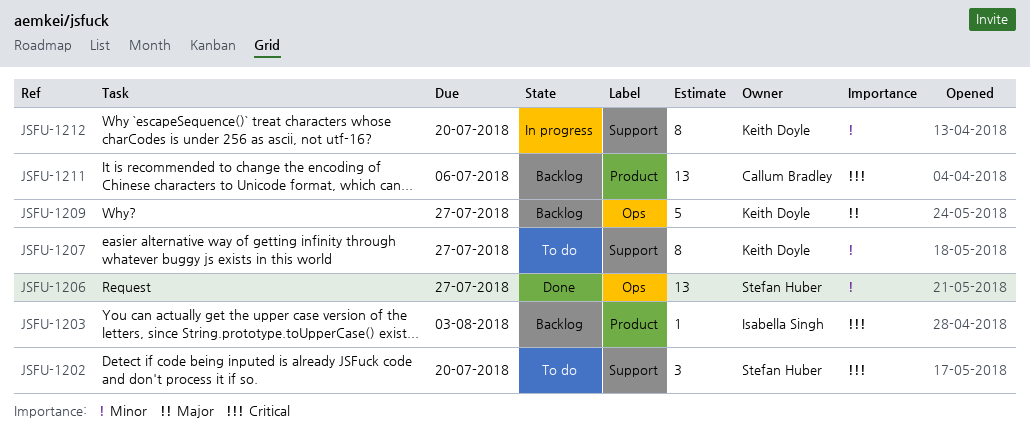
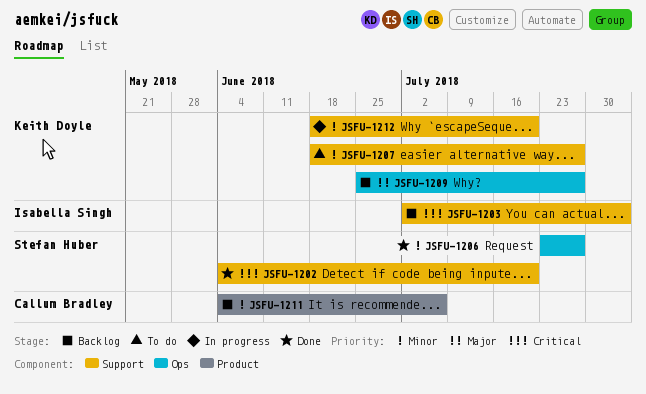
JSFU-1202, status: To do -> Done
JSFU-1203, label: Product -> Support
JSFU-1211, priority: Critical -> Minor

